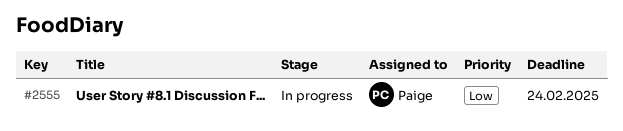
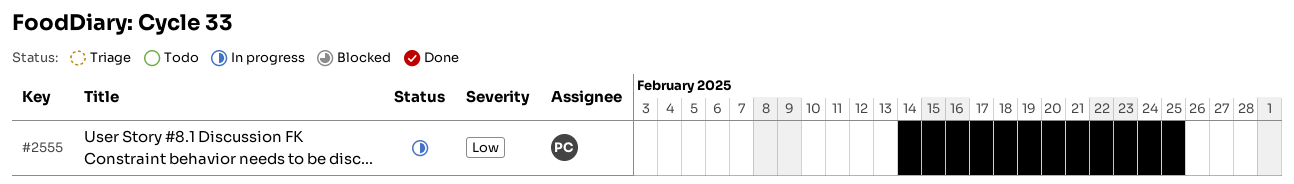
#2555, due: Feb 24 -> Feb 25

